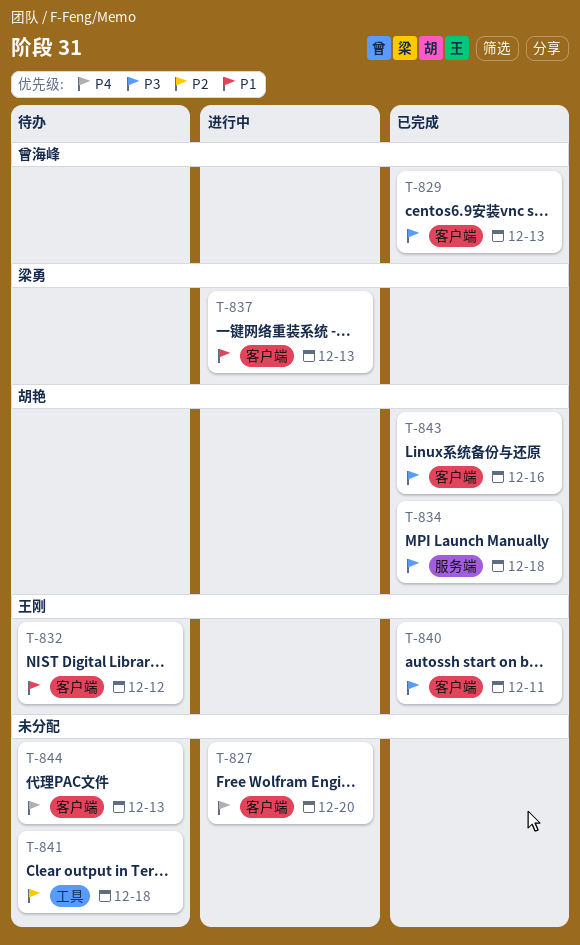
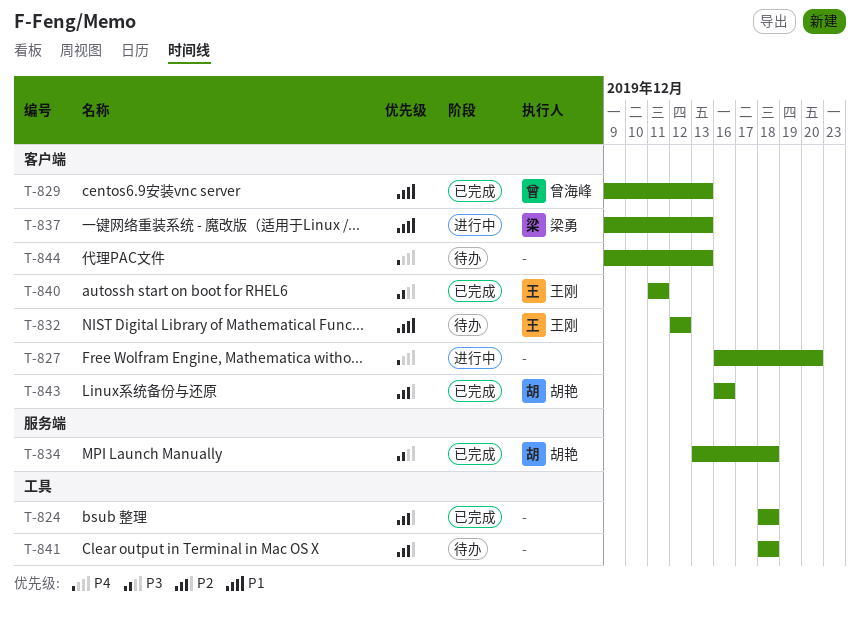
T-824: none -> present
T-829, priority: P3 -> P1
T-843, priority: P3 -> P2

